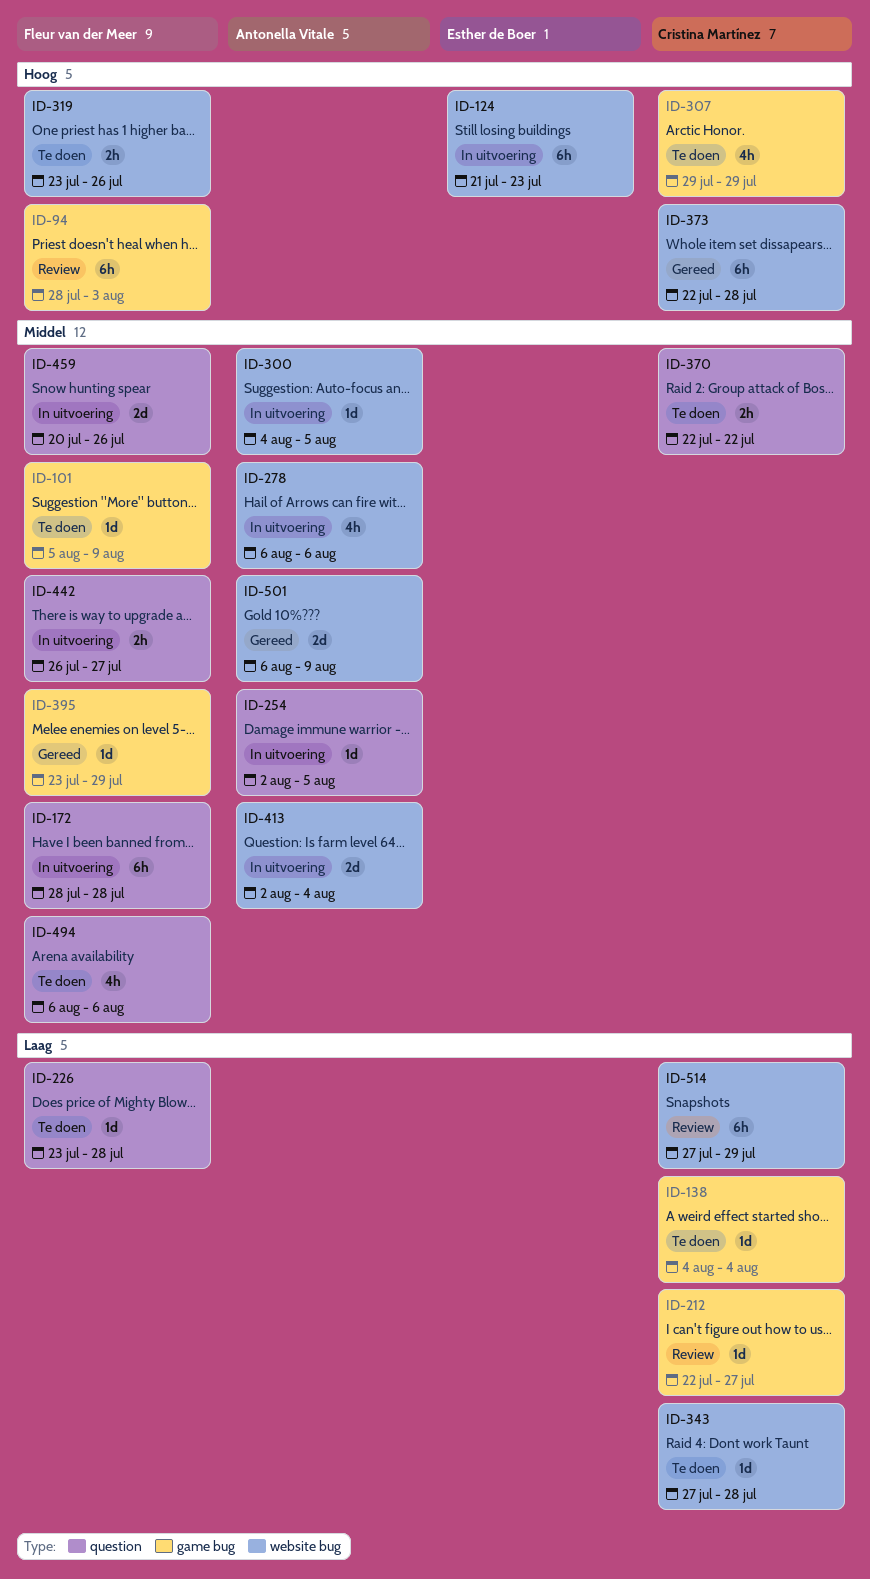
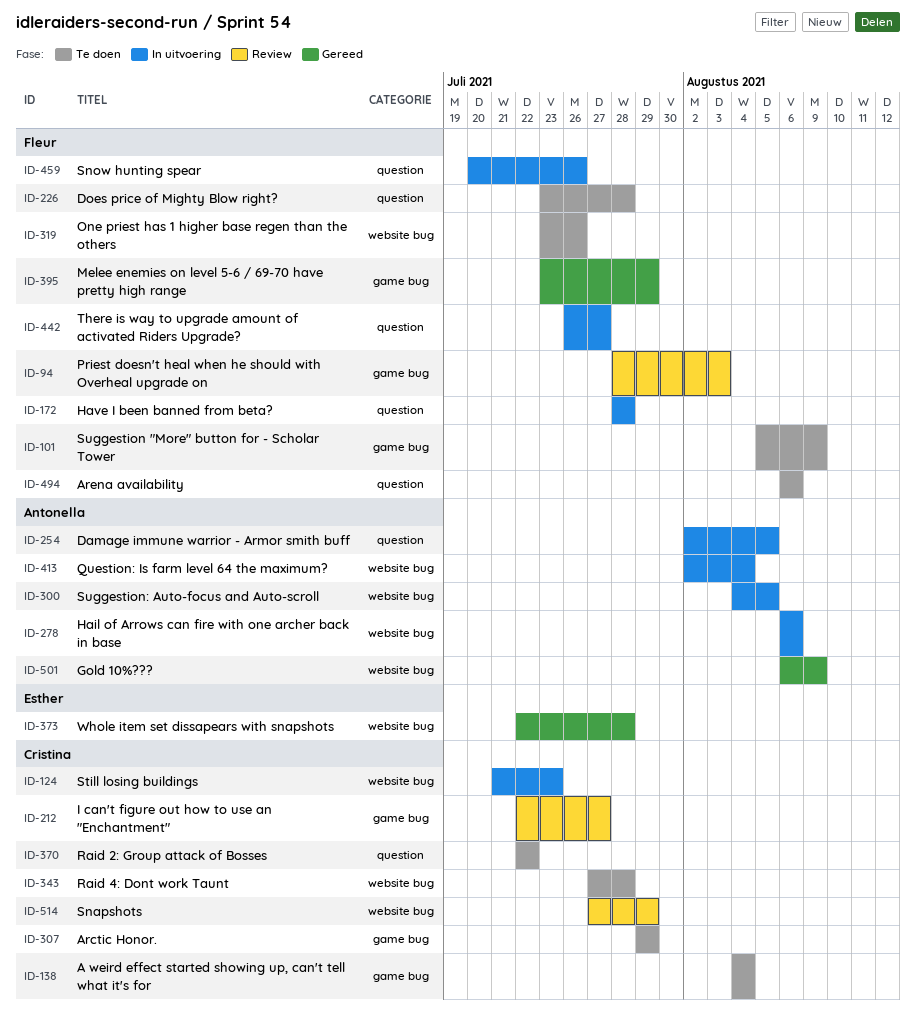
ID-124, owner: Esther de Boer -> Cristina Martínez
ID-373, owner: Cristina Martínez -> Esther de Boer

